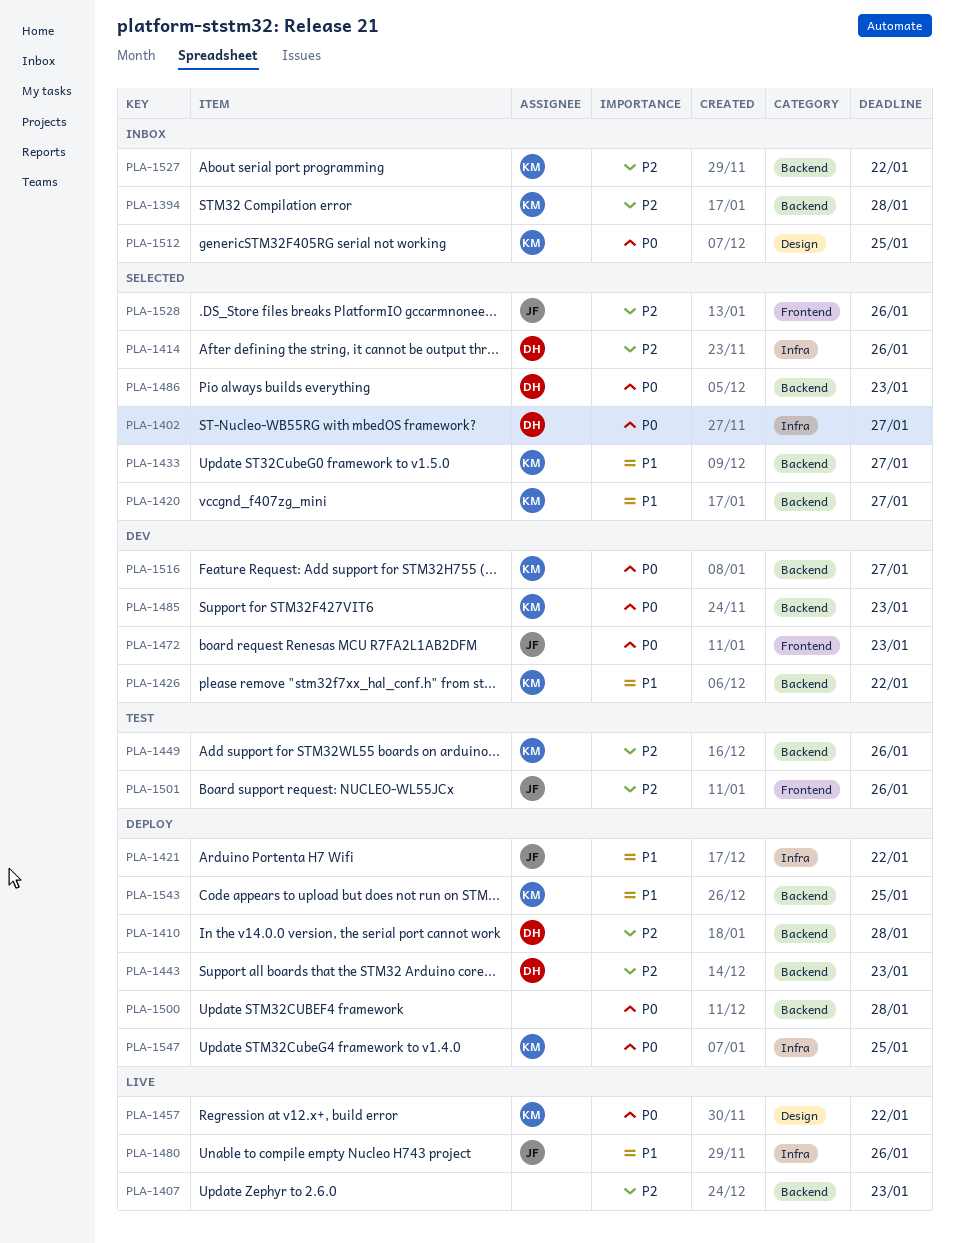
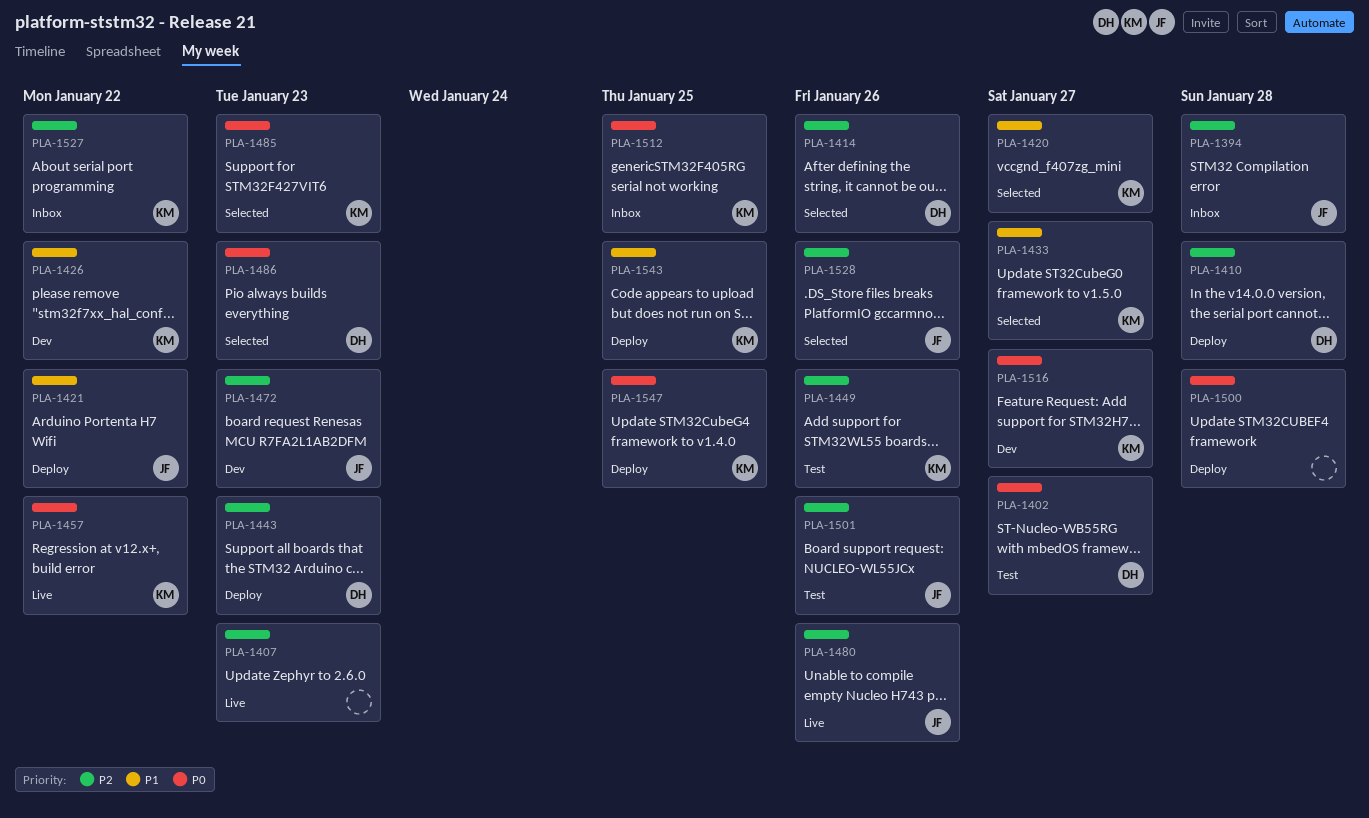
PLA-1394, owner: KM -> JF
PLA-1402, status: Selected -> Test
PLA-1472, priority: P0 -> P2
PLA-1480, priority: P1 -> P2
PLA-1485, status: Dev -> Selected

